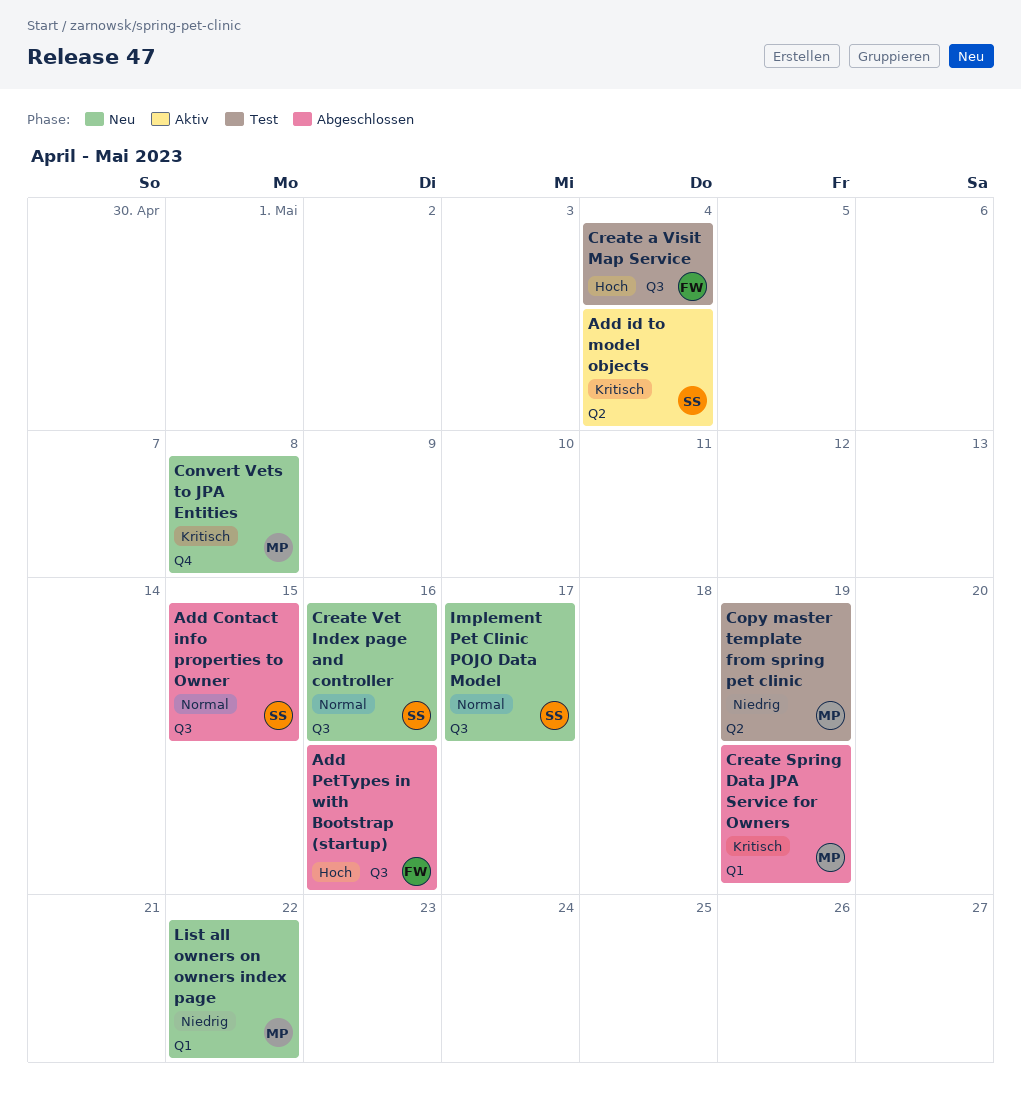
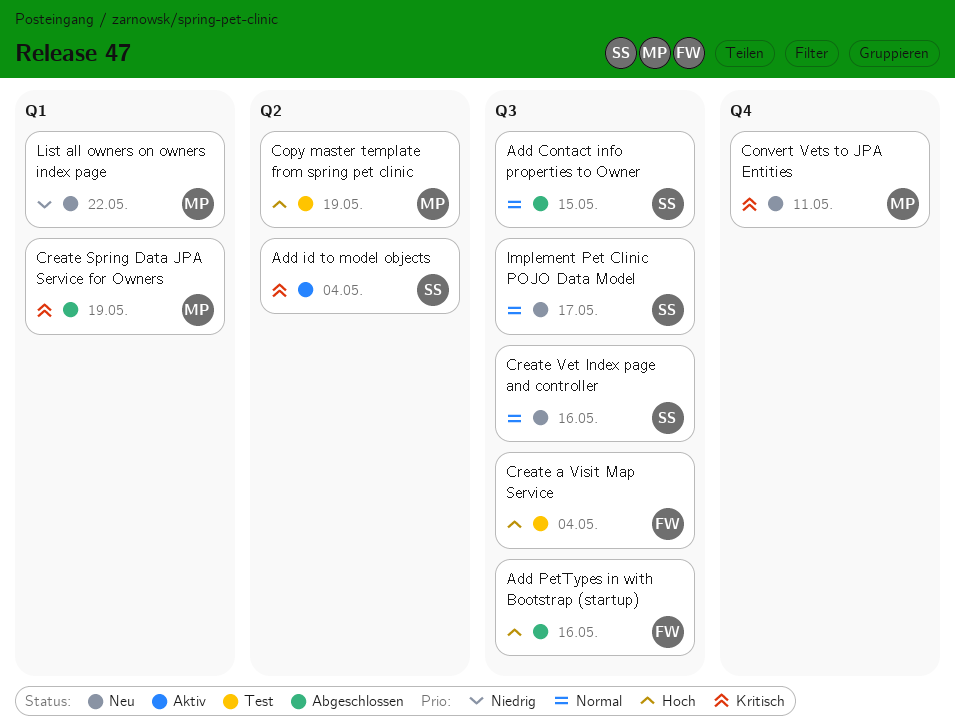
Convert Vets to JPA Entities, due: May 8 -> May 11
Copy master template from spring pet clinic, priority: Niedrig -> Hoch

